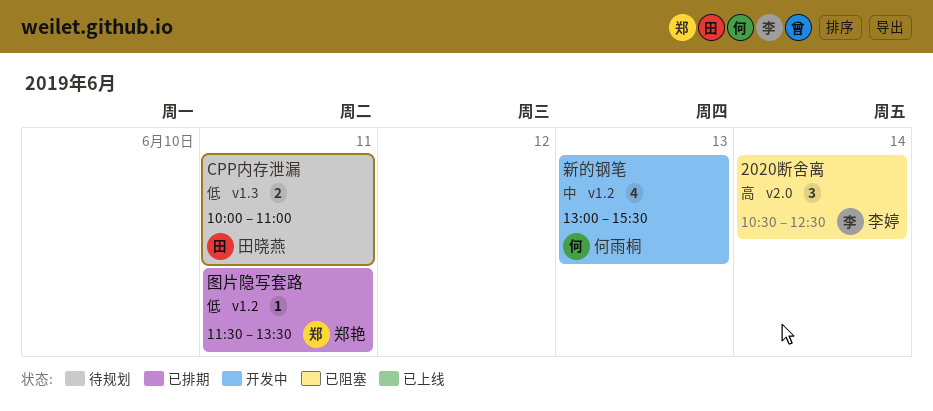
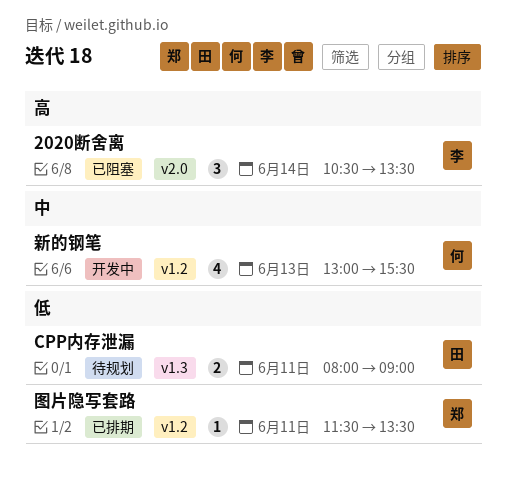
2020断舍离, ends: 12:30 -> 13:30
CPP内存泄漏, begins: 10:00 -> 08:00
CPP内存泄漏, ends: 11:00 -> 09:00

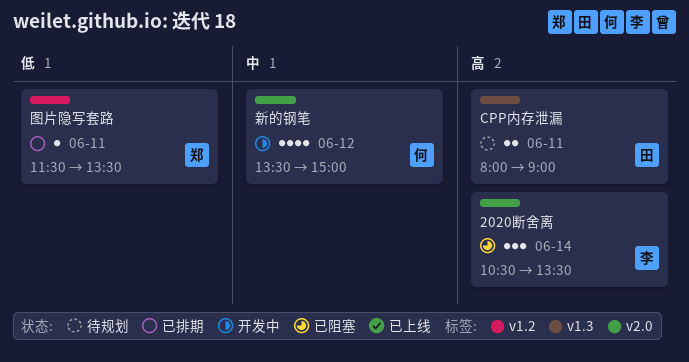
CPP内存泄漏, priority: 低 -> 高
新的钢笔, label: v1.2 -> v2.0
新的钢笔, day: Jun 13 -> Jun 12
新的钢笔, begins: 13:00 -> 13:30
新的钢笔, ends: 15:30 -> 15:00

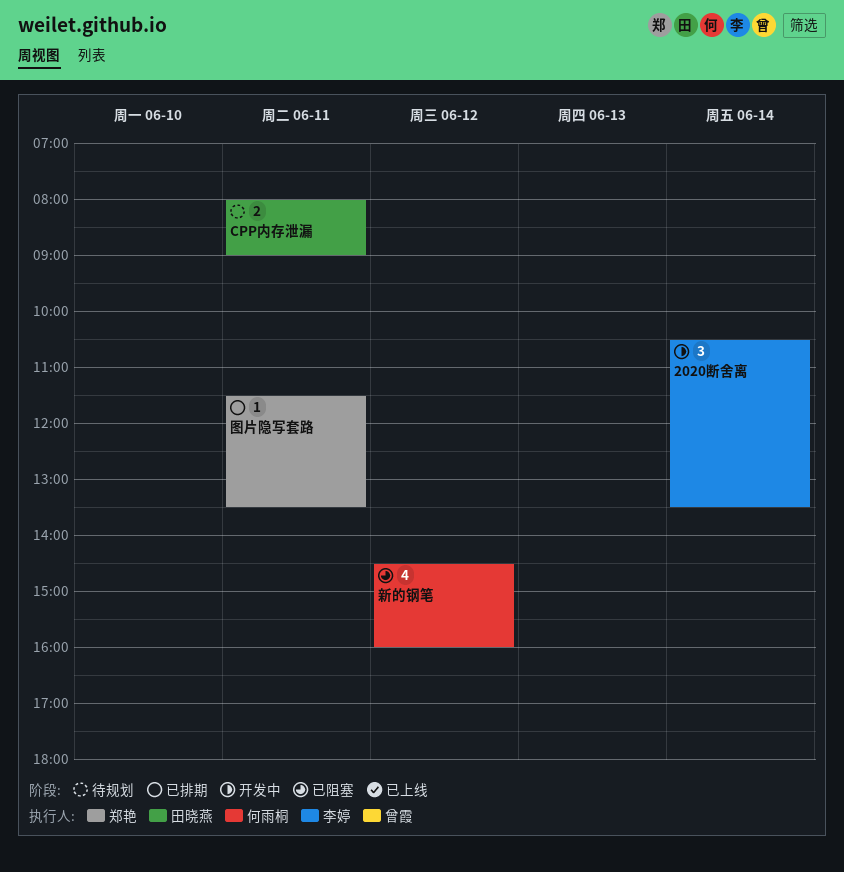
2020断舍离, status: 已阻塞 -> 开发中
新的钢笔, status: 开发中 -> 已阻塞
新的钢笔, begins: 13:30 -> 14:30
新的钢笔, ends: 15:00 -> 16:00

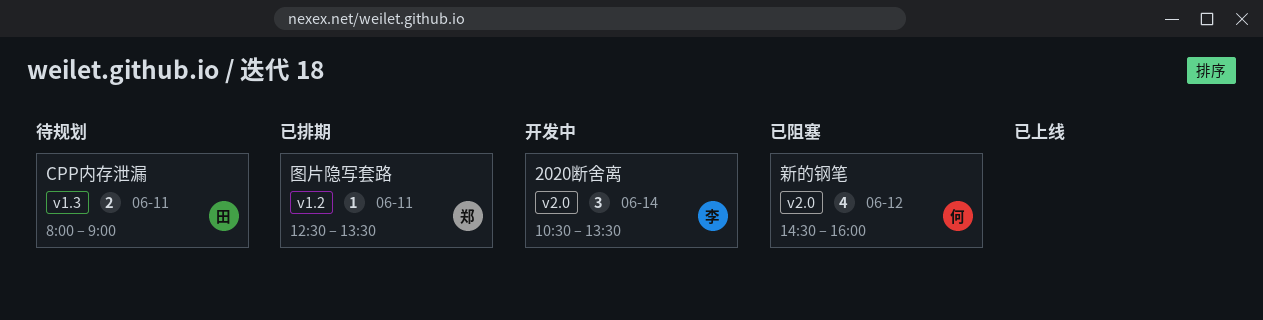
图片隐写套路, begins: 11:30 -> 12:30

